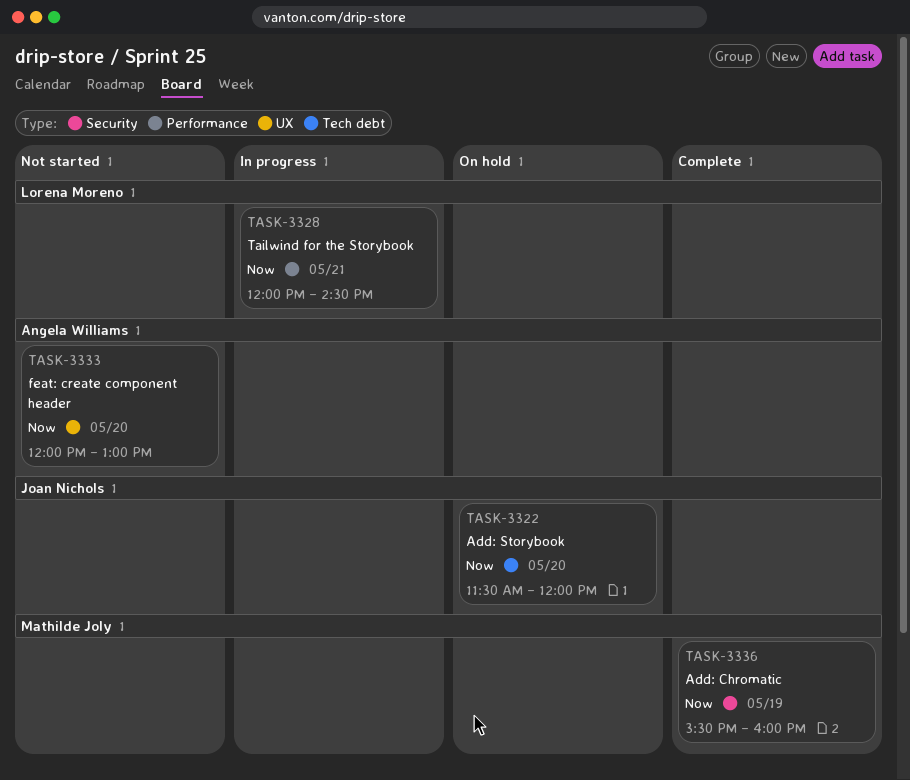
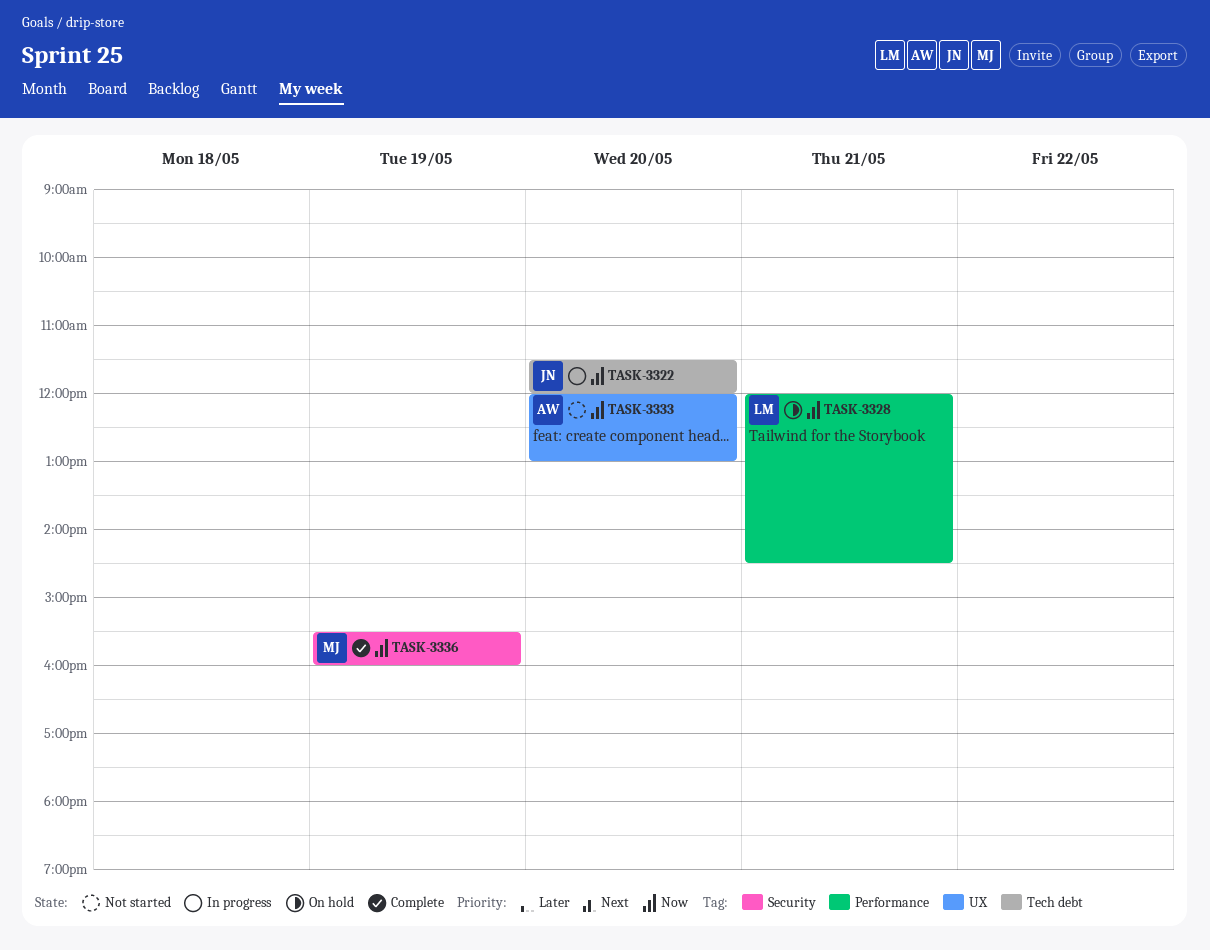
TASK-3322, status: On hold -> In progress
TASK-3328, status: In progress -> On hold

